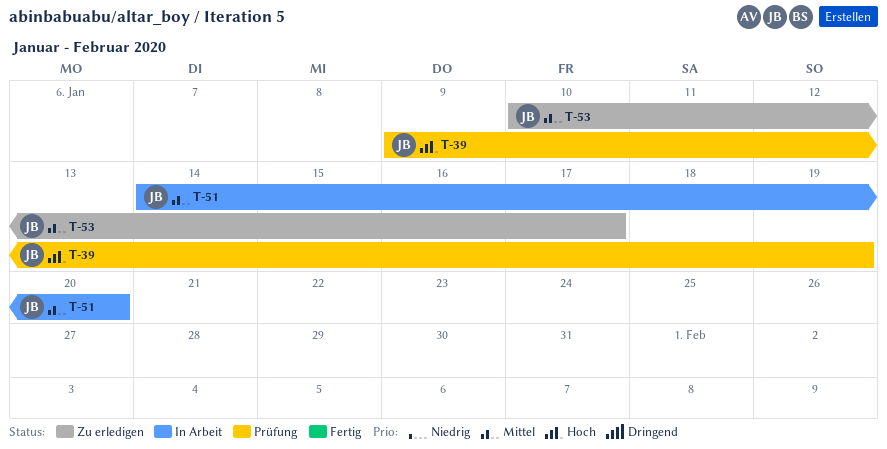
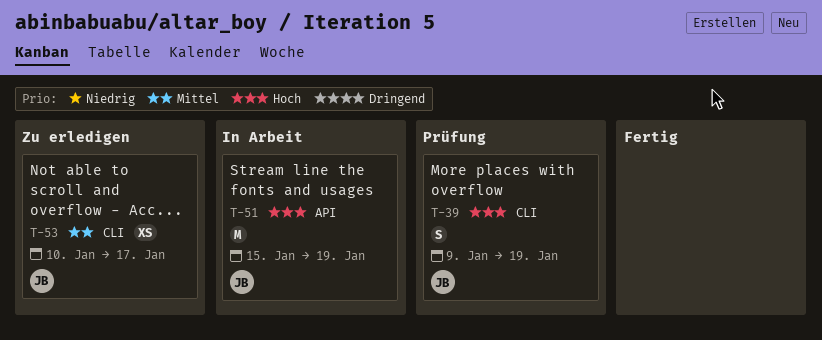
T-51, priority: Mittel -> Hoch
T-51, start: Jan 14 -> Jan 15
T-51, due: Jan 20 -> Jan 19

